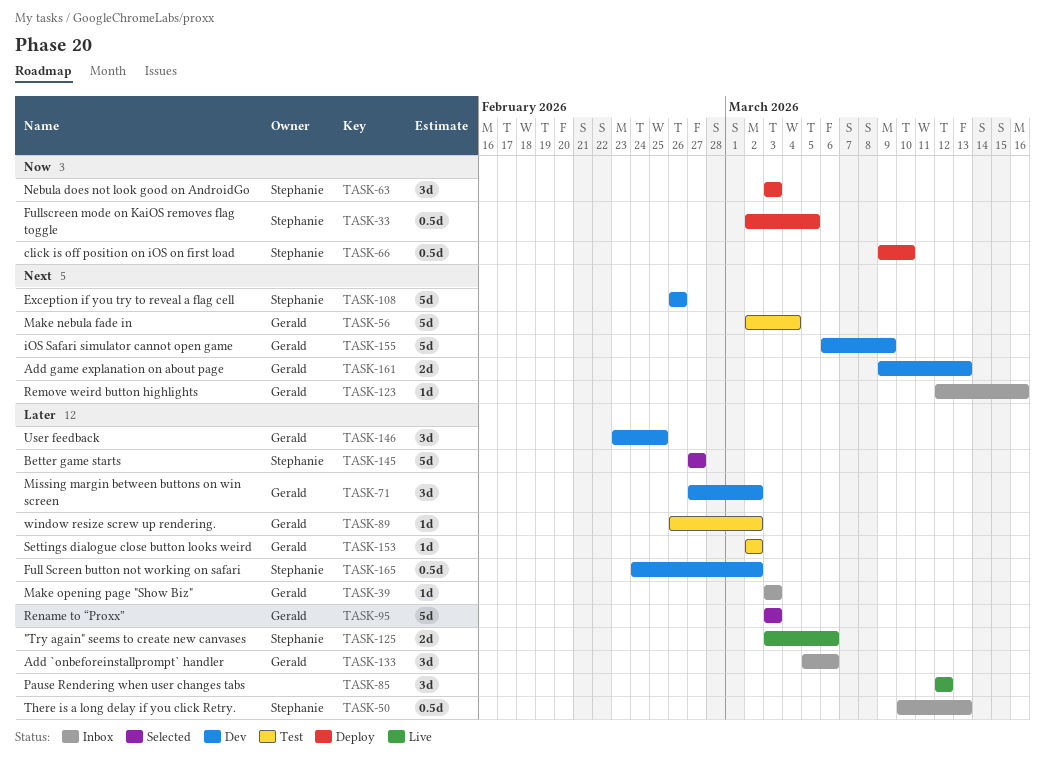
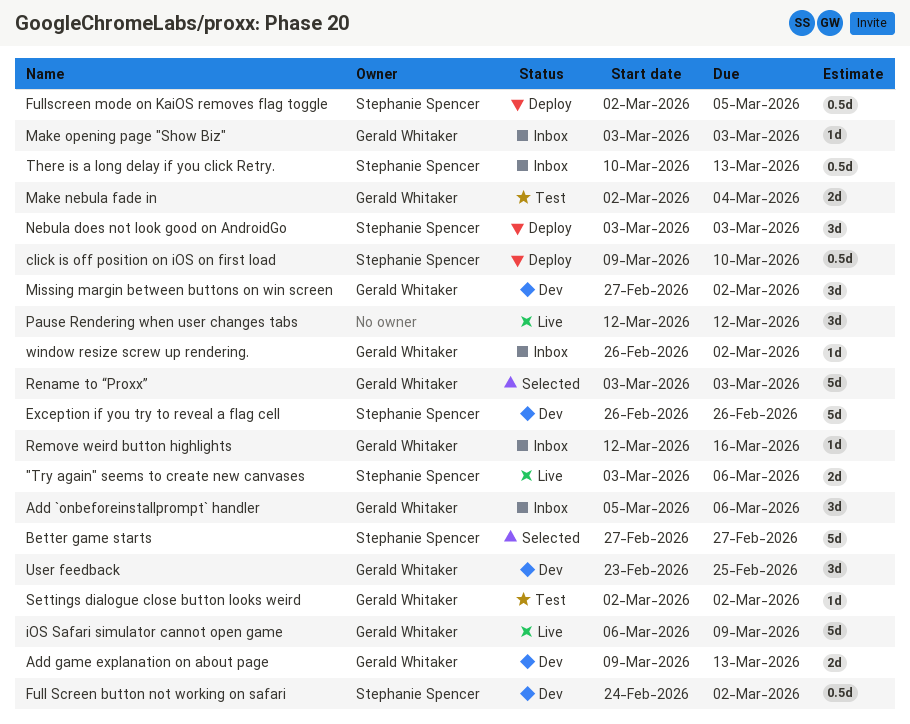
iOS Safari simulator cannot open game, status: Dev -> Live
Make nebula fade in, estimate: 5d -> 2d
window resize screw up rendering., status: Test -> Inbox

